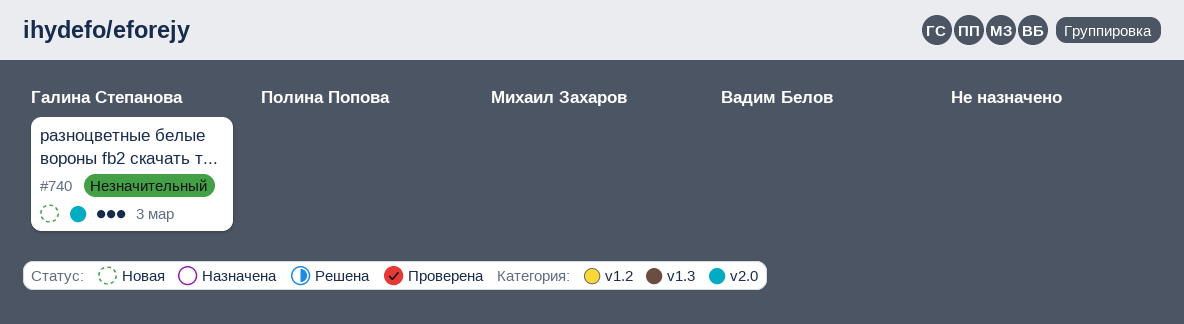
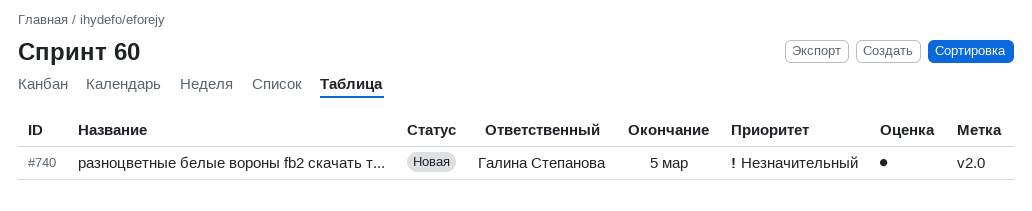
#740, estimate: 3 -> 1
#740, due: Mar 3 -> Mar 5

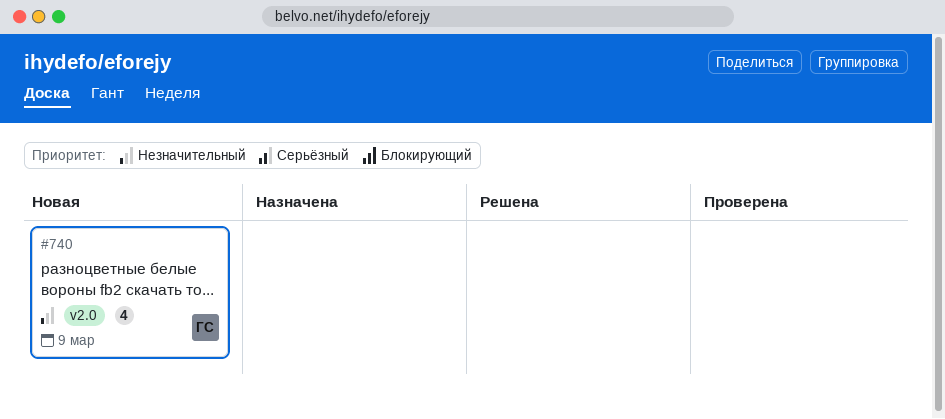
#740, estimate: 1 -> 4
#740, due: Mar 5 -> Mar 9

